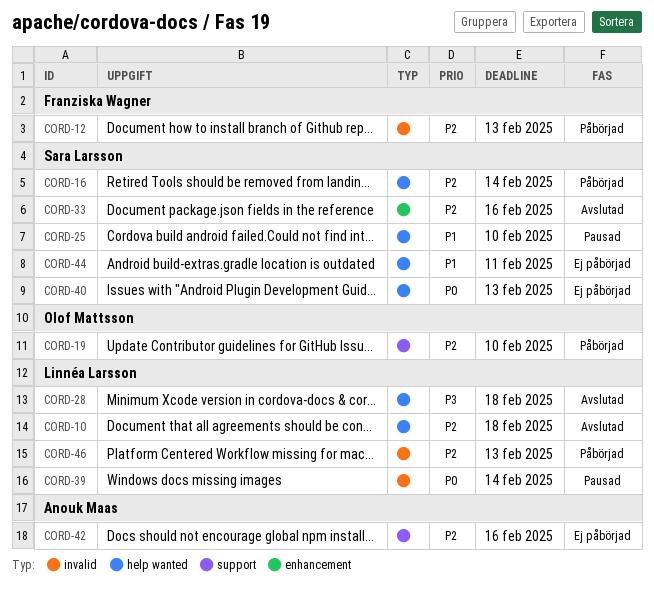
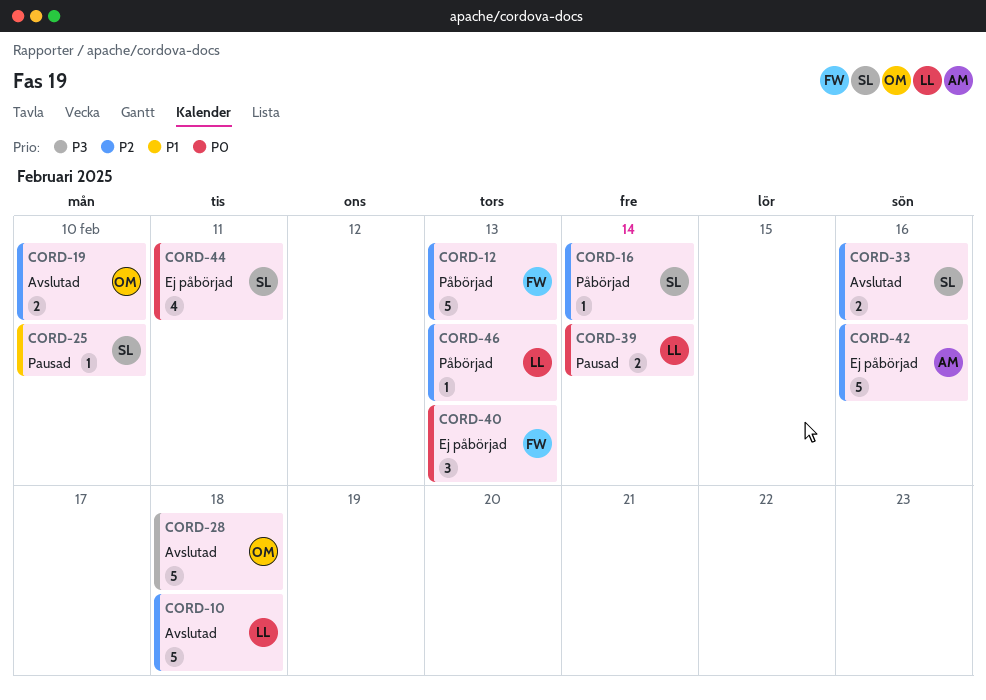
CORD-19, status: Påbörjad -> Avslutad
CORD-28, owner: Linnéa Larsson -> Olof Mattsson
CORD-40, owner: Sara Larsson -> Franziska Wagner
CORD-44, priority: P1 -> P0

